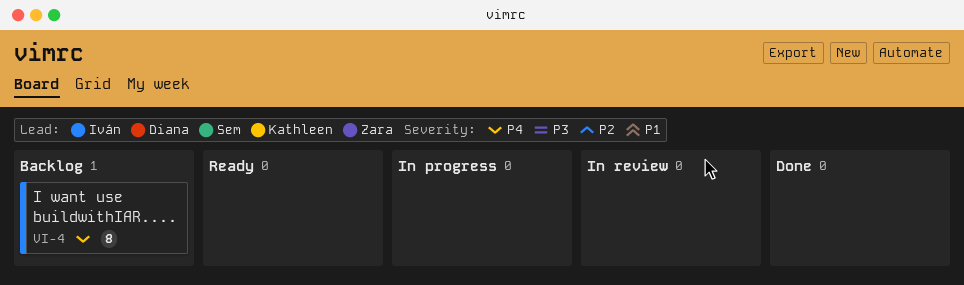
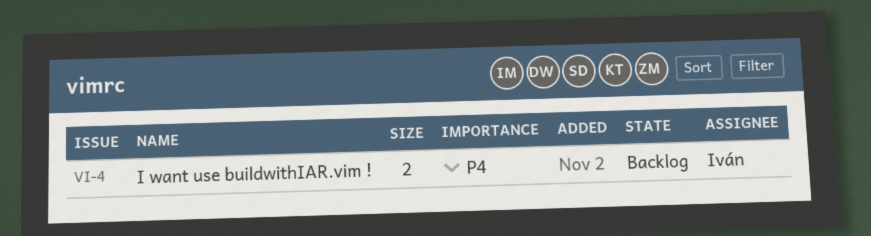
VI-4, estimate: 8 -> 2

